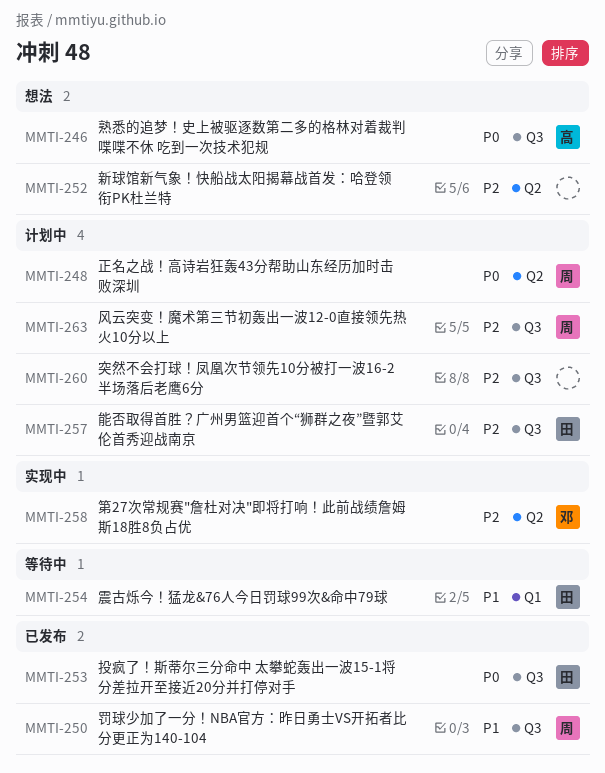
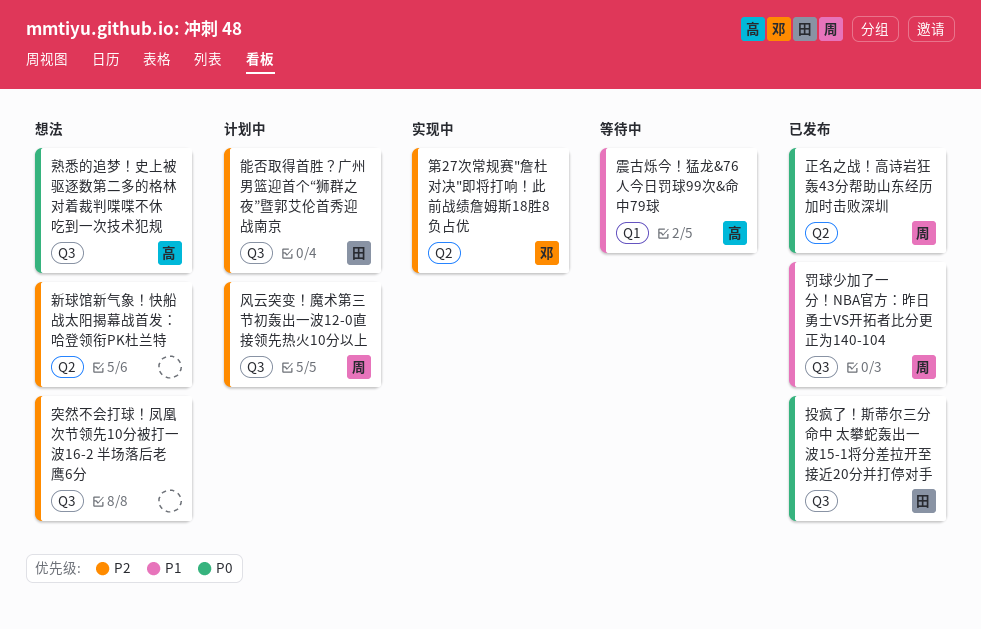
正名之战！高诗岩狂轰43分帮助山东经历加时击败深圳, status: 计划中 -> 已发布
突然不会打球！凤凰次节领先10分被打一波16-2 半场落后老鹰6分, status: 计划中 -> 想法
震古烁今！猛龙&76人今日罚球99次&命中79球, owner: 田 -> 高

